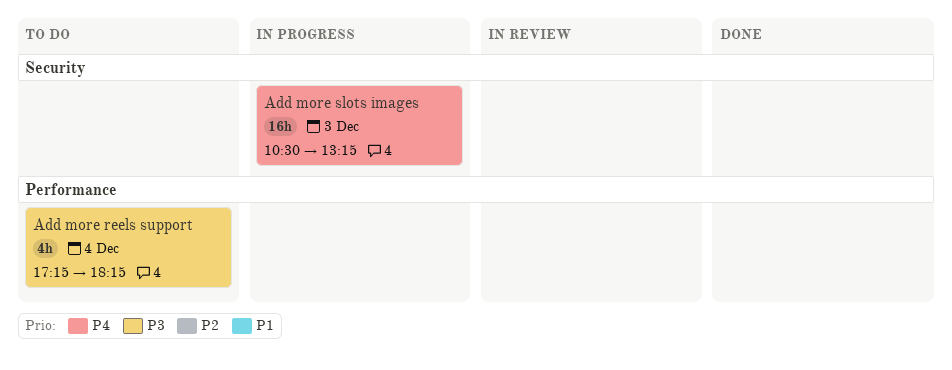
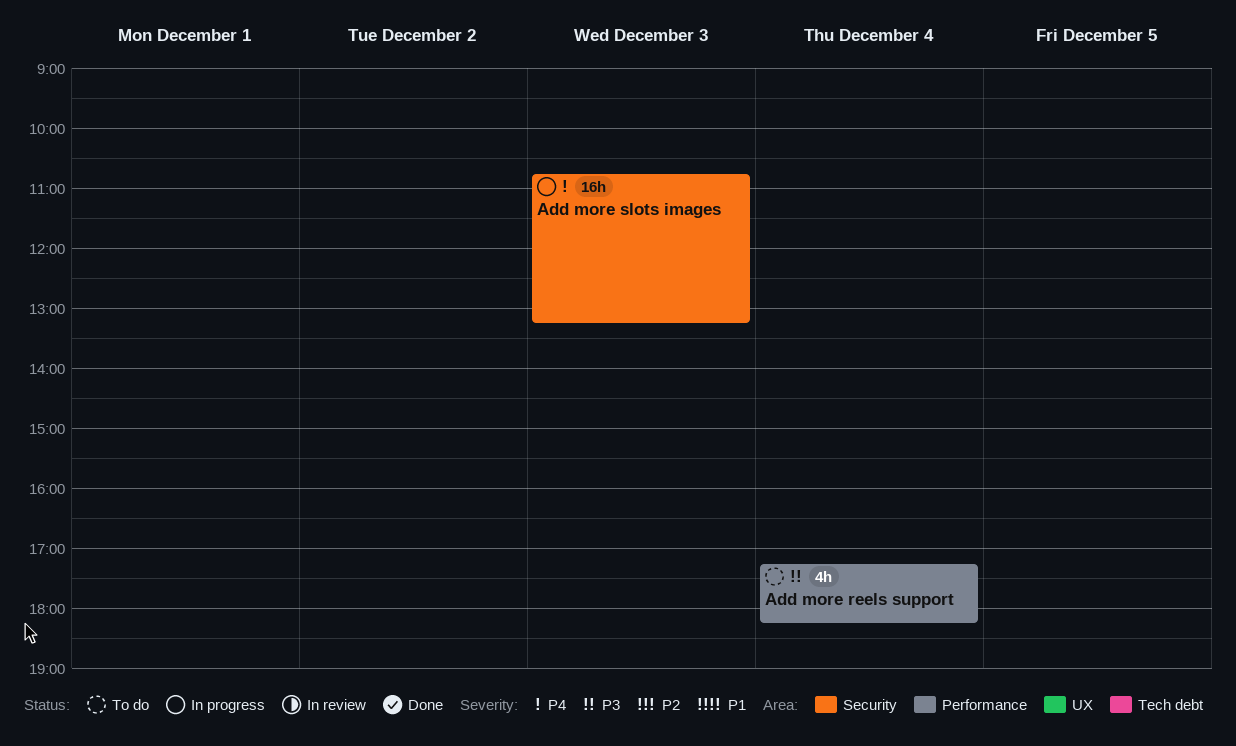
Add more slots images, begins: 10:30 -> 10:45

